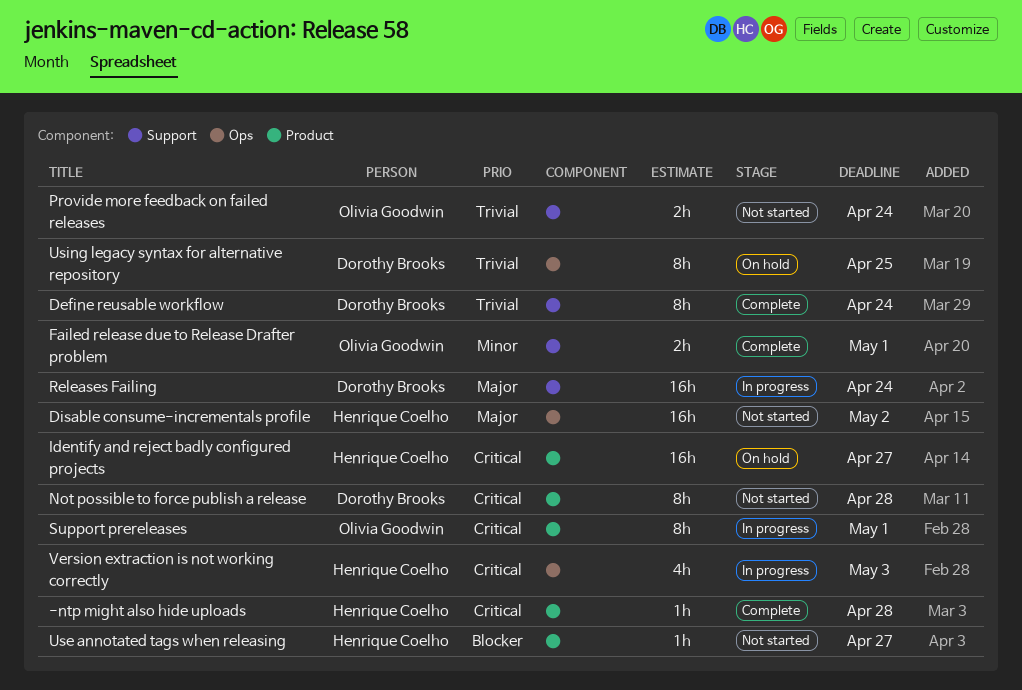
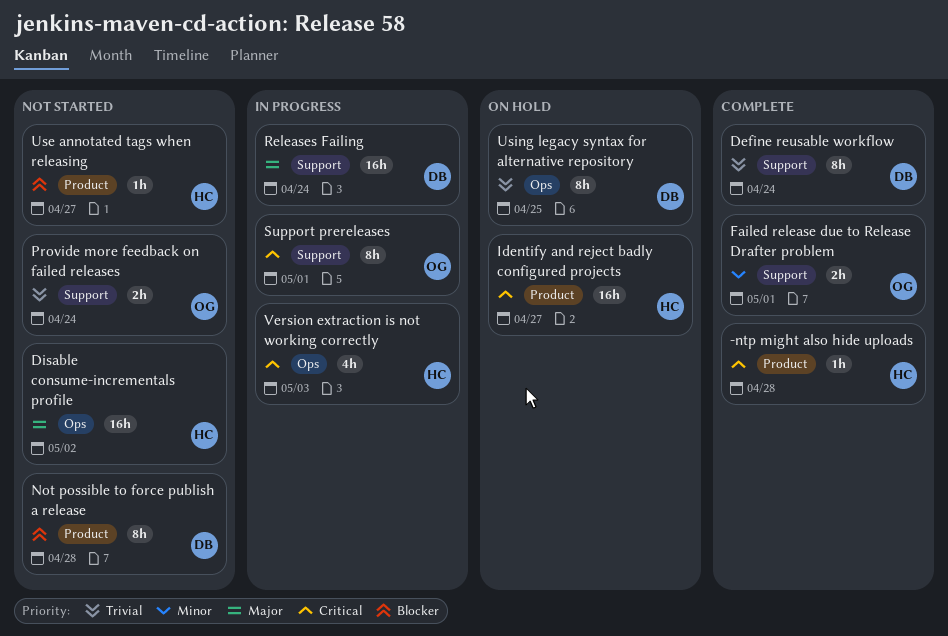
Not possible to force publish a release, priority: Critical -> Blocker
Support prereleases, label: Product -> Support

